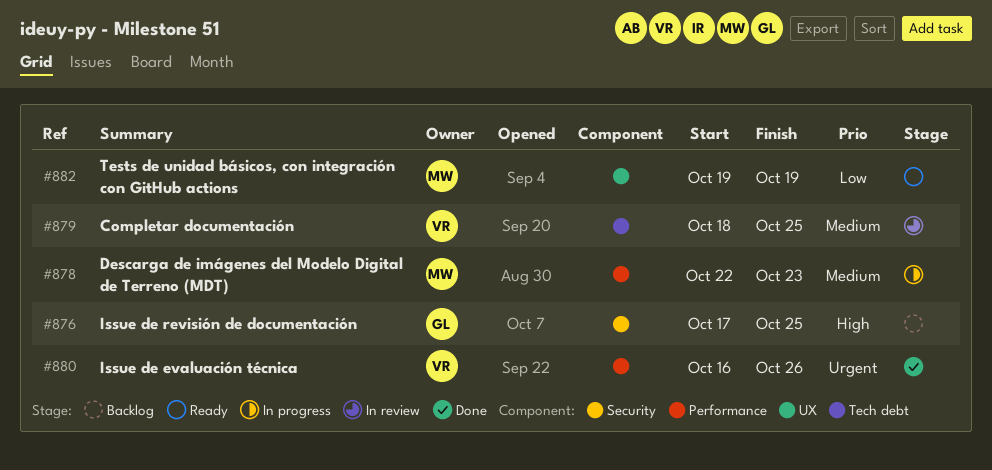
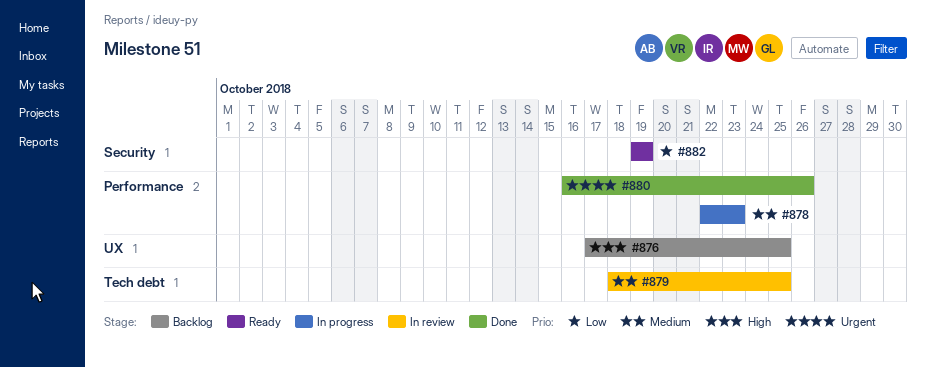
#876, label: Security -> UX
#882, label: UX -> Security

